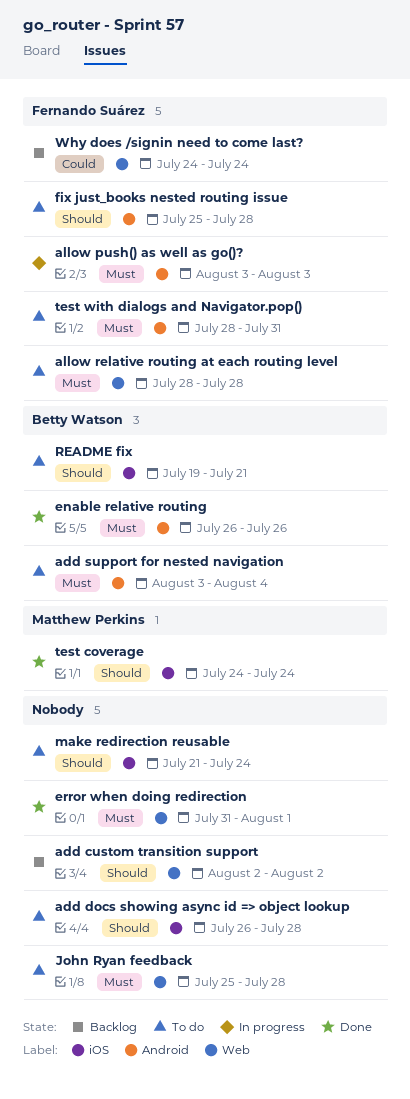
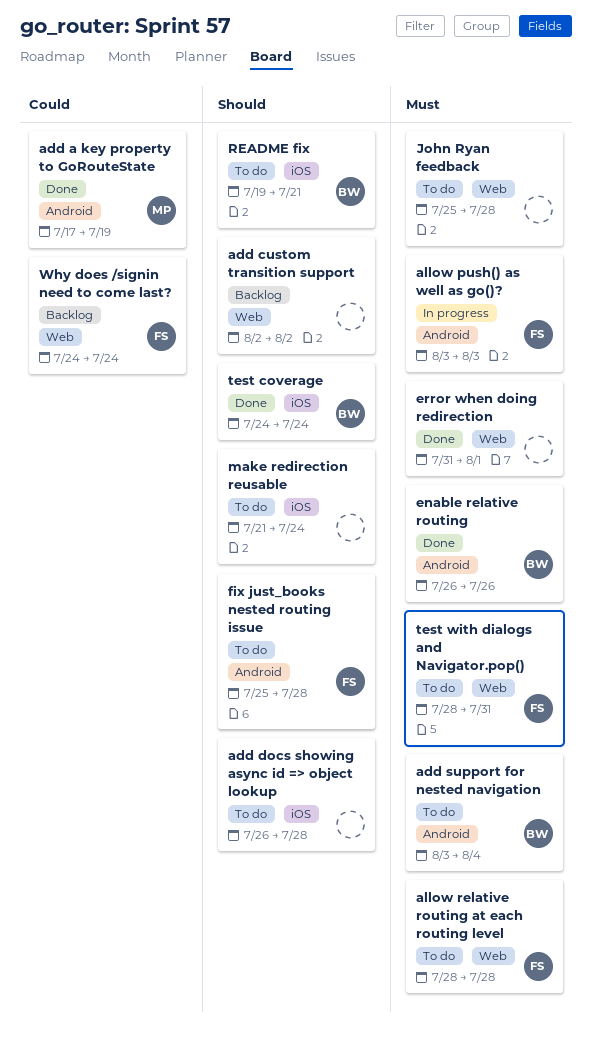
add a key property to GoRouteState: none -> present
test coverage, owner: Matthew Perkins -> Betty Watson
test with dialogs and Navigator.pop(), label: Android -> Web

